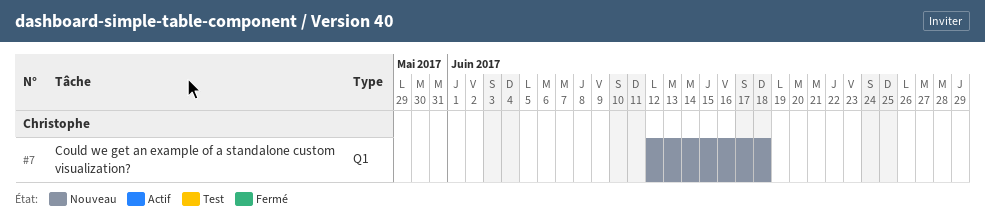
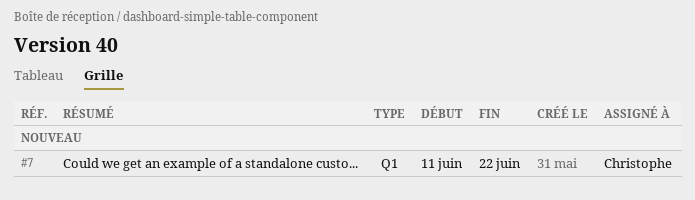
#7, start: Jun 12 -> Jun 11
#7, due: Jun 18 -> Jun 22

